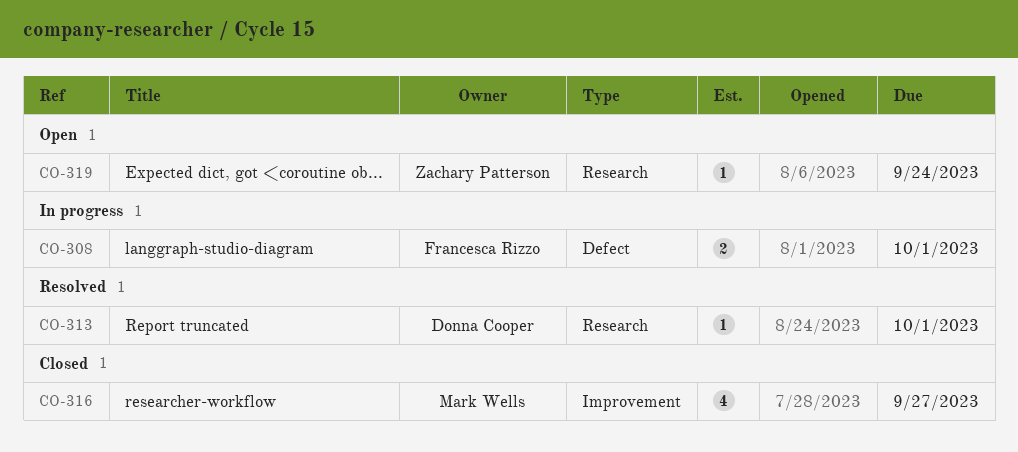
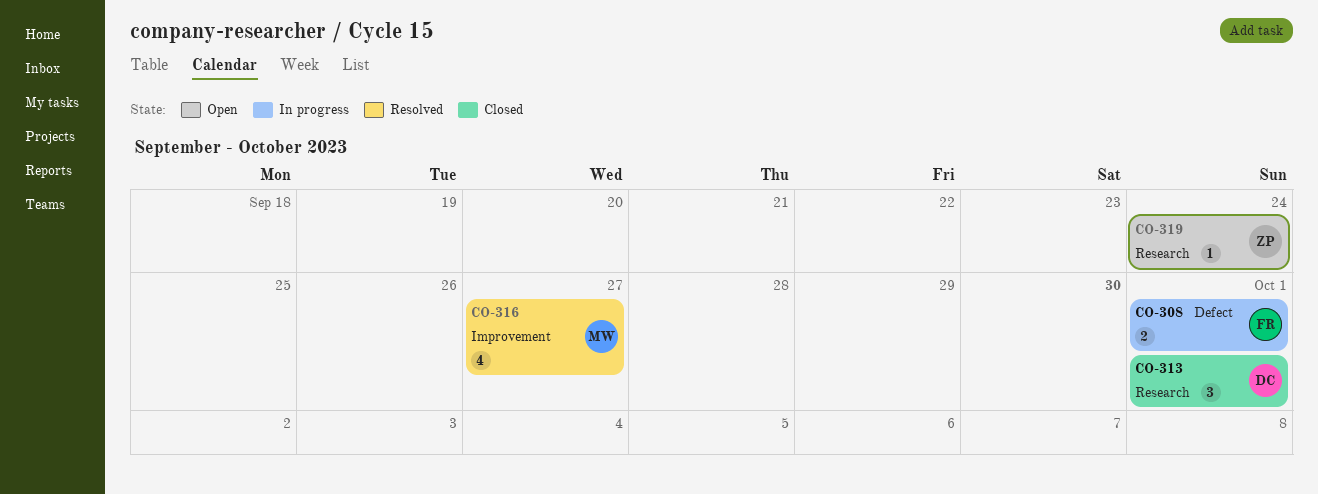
CO-313, status: Resolved -> Closed
CO-313, estimate: 1 -> 3
CO-316, status: Closed -> Resolved

